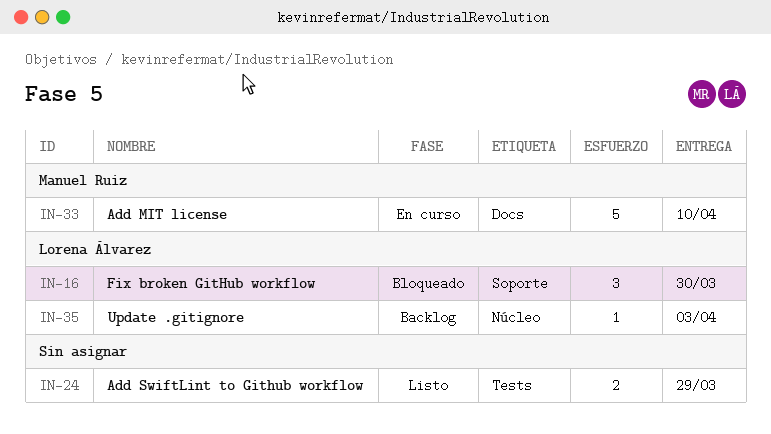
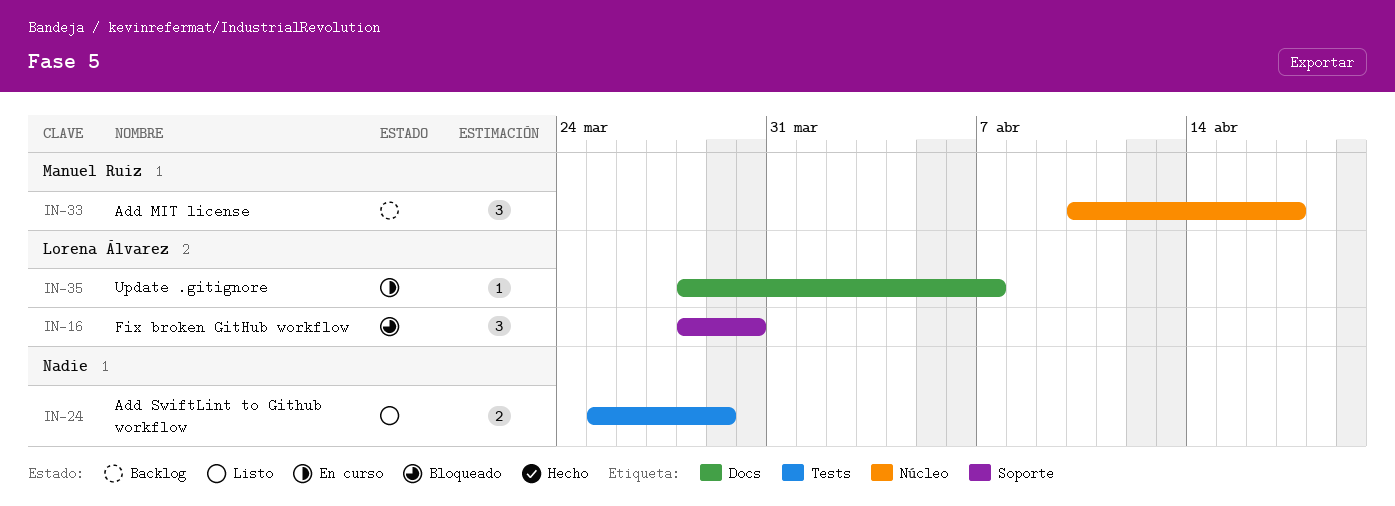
IN-33, status: En curso -> Backlog
IN-33, label: Docs -> Núcleo
IN-33, estimate: 5 -> 3
IN-33, due: Apr 10 -> Apr 17
IN-35, status: Backlog -> En curso
IN-35, label: Núcleo -> Docs
IN-35, due: Apr 3 -> Apr 7

